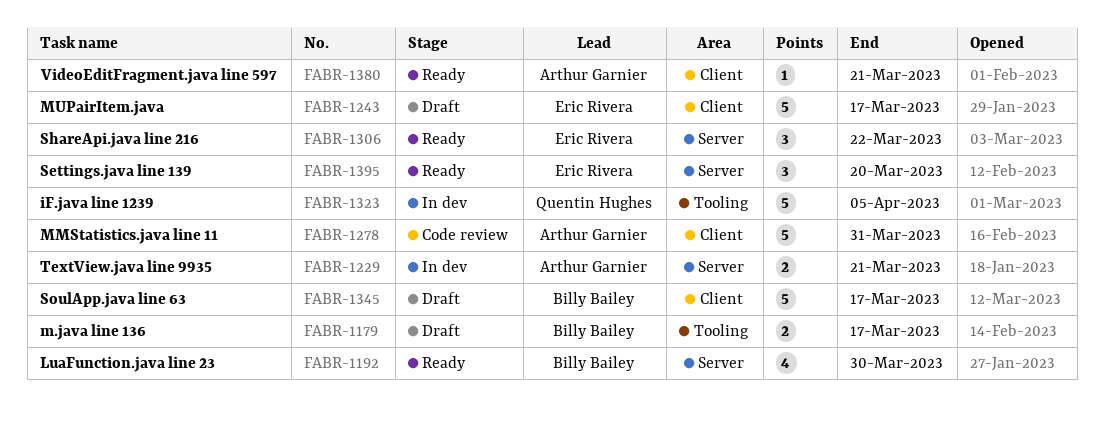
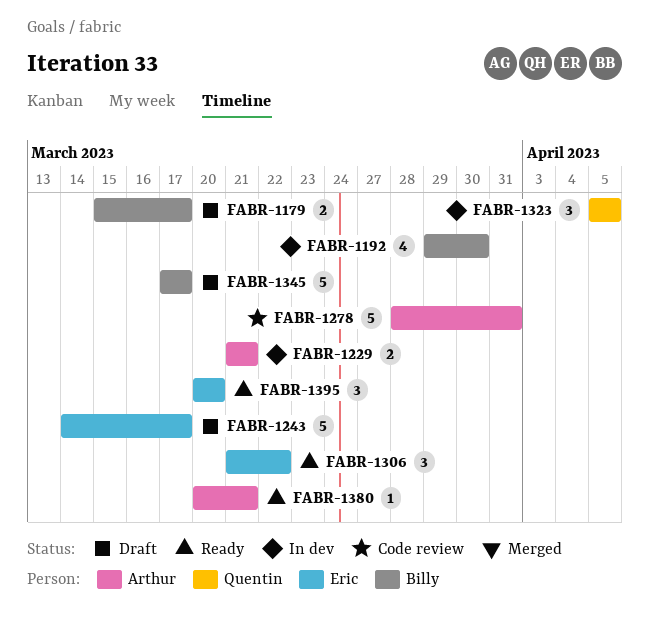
FABR-1192, status: Ready -> In dev
FABR-1323, estimate: 5 -> 3

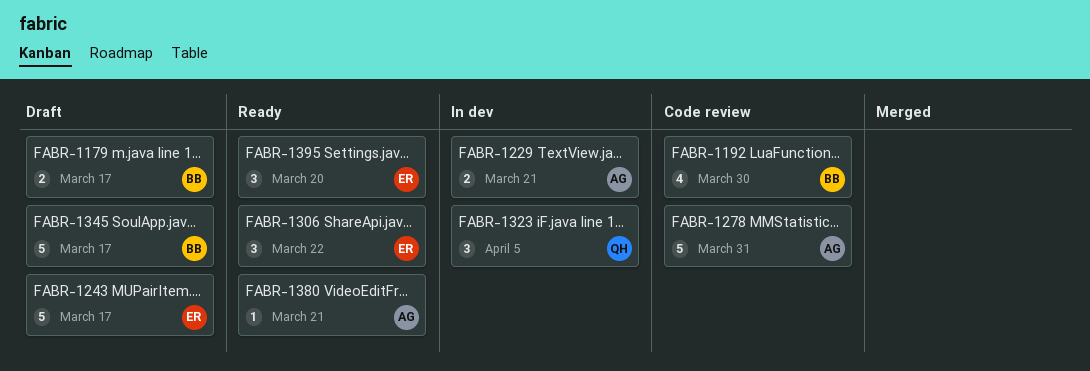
FABR-1192, status: In dev -> Code review

